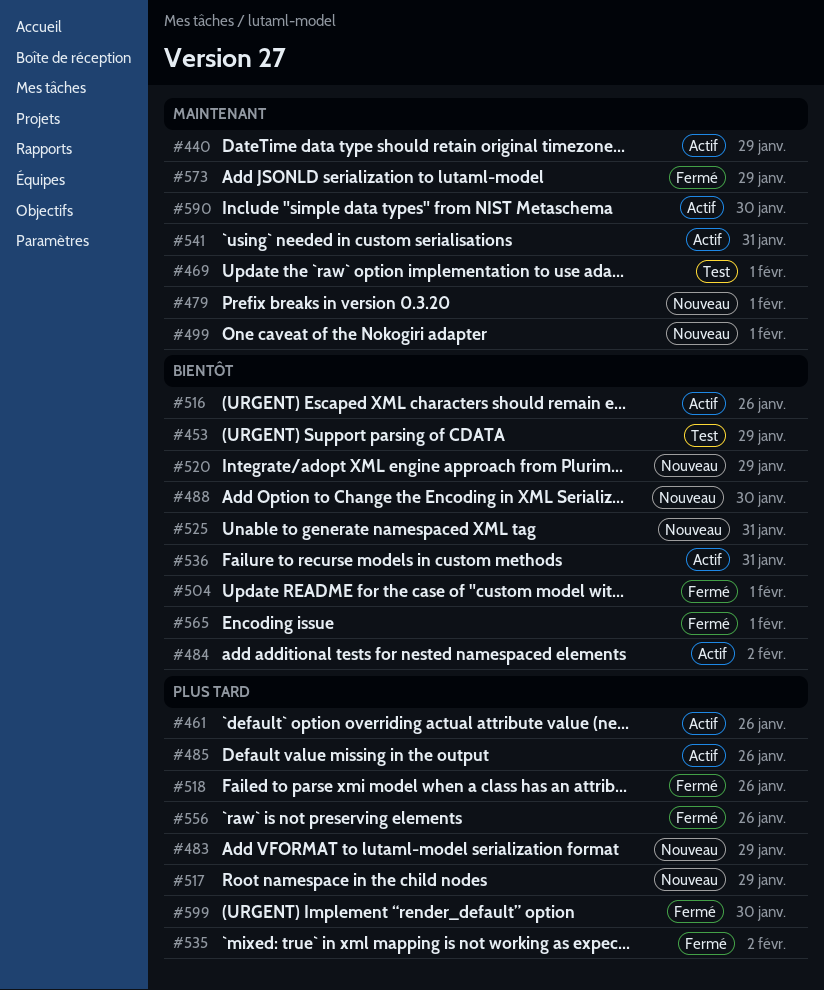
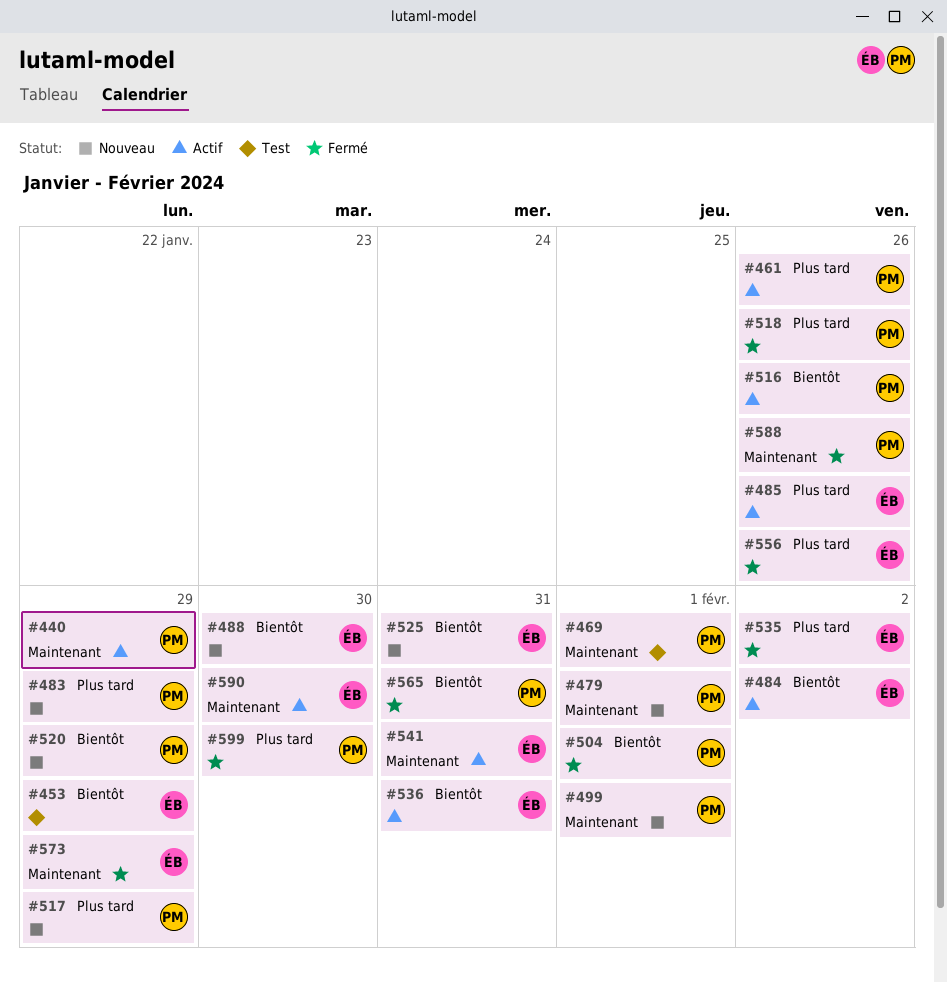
#565, due: Feb 1 -> Jan 31
#588: none -> present

